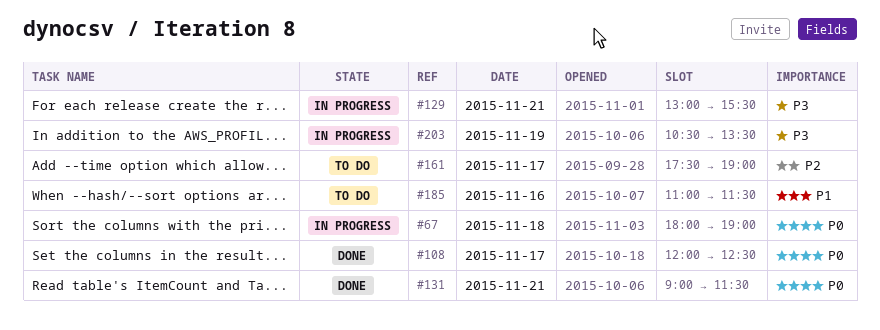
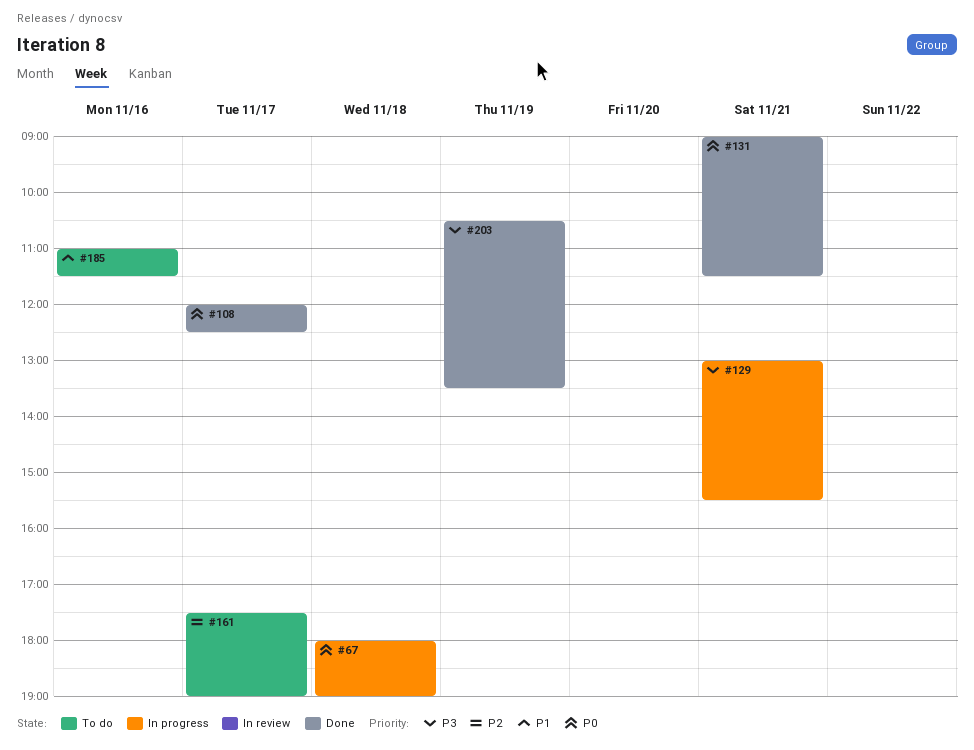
#203, status: In progress -> Done

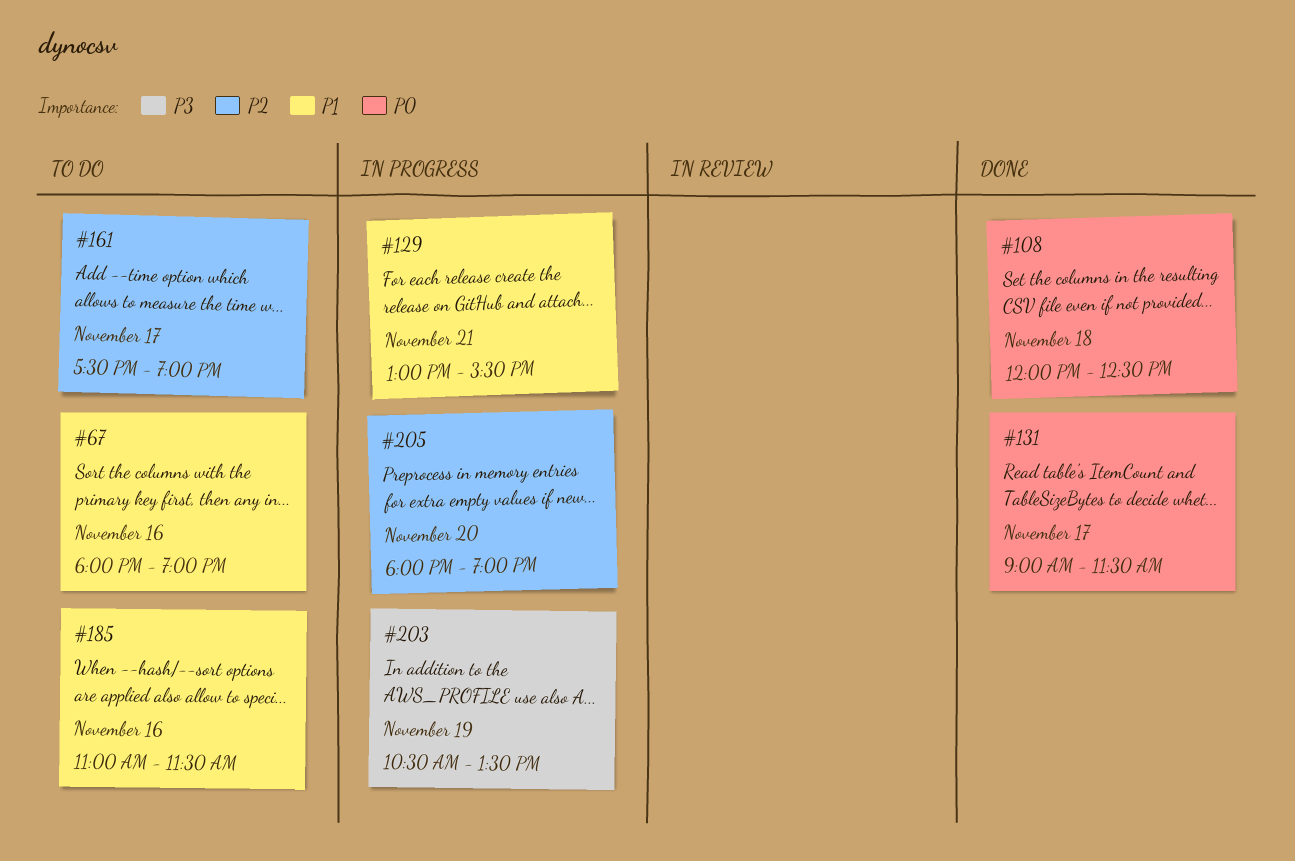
#67, status: In progress -> To do
#67, priority: P0 -> P1
#67, day: Nov 18 -> Nov 16
#108, day: Nov 17 -> Nov 18
#129, priority: P3 -> P1
#131, day: Nov 21 -> Nov 17
#203, status: Done -> In progress
#205: none -> present

